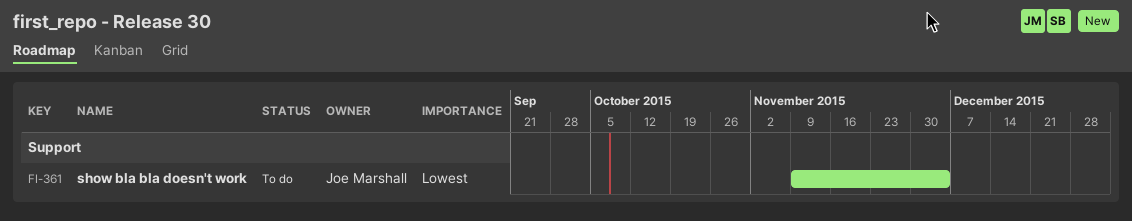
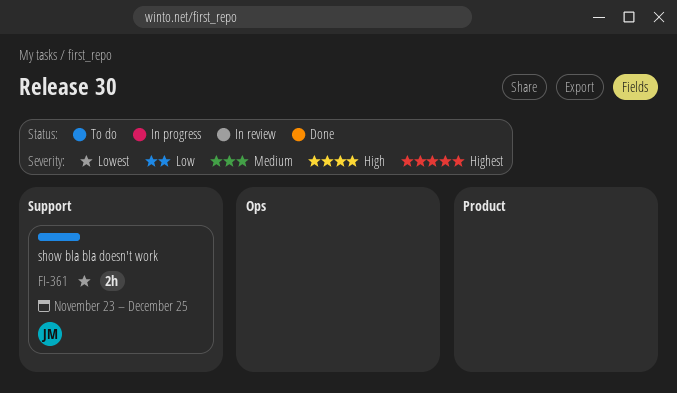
FI-361, start: Nov 9 -> Nov 23
FI-361, due: Dec 4 -> Dec 25

